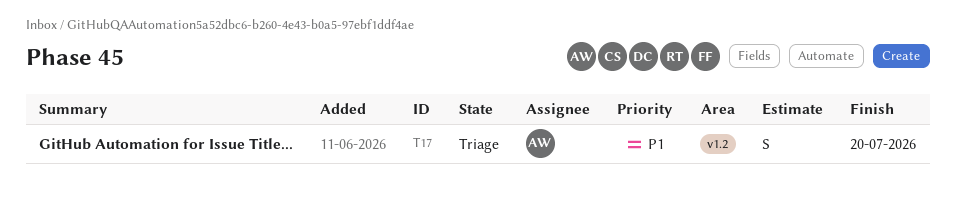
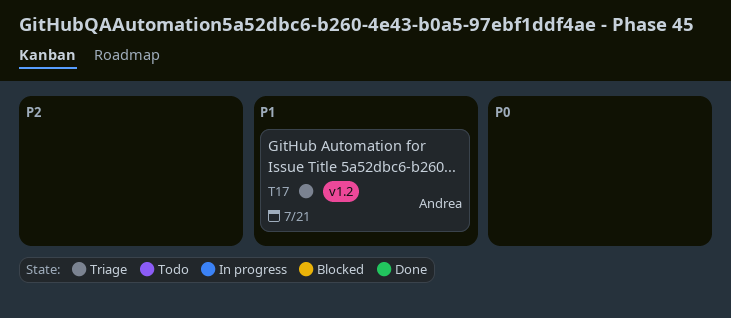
T17, due: Jul 20 -> Jul 21

